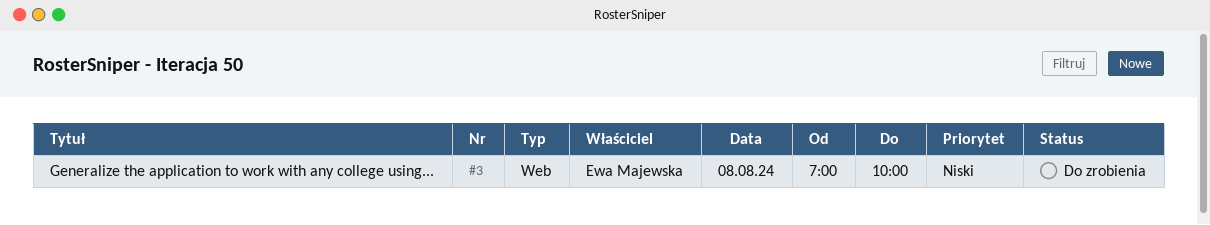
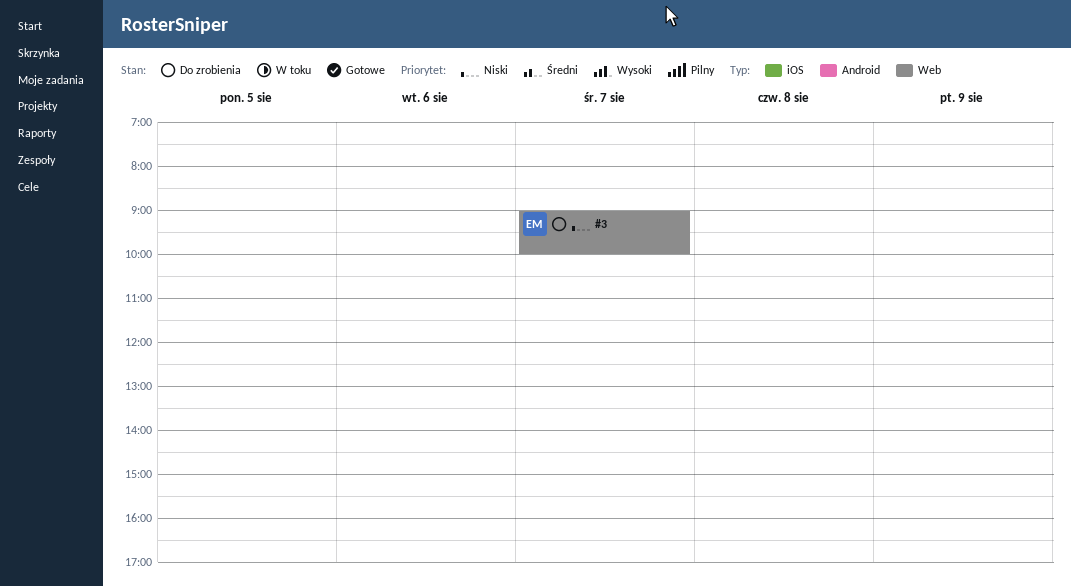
#3, day: Aug 8 -> Aug 7
#3, begins: 07:00 -> 09:00

